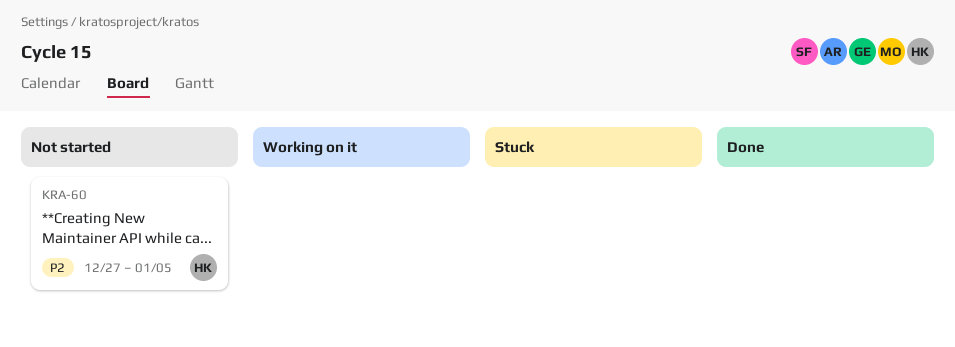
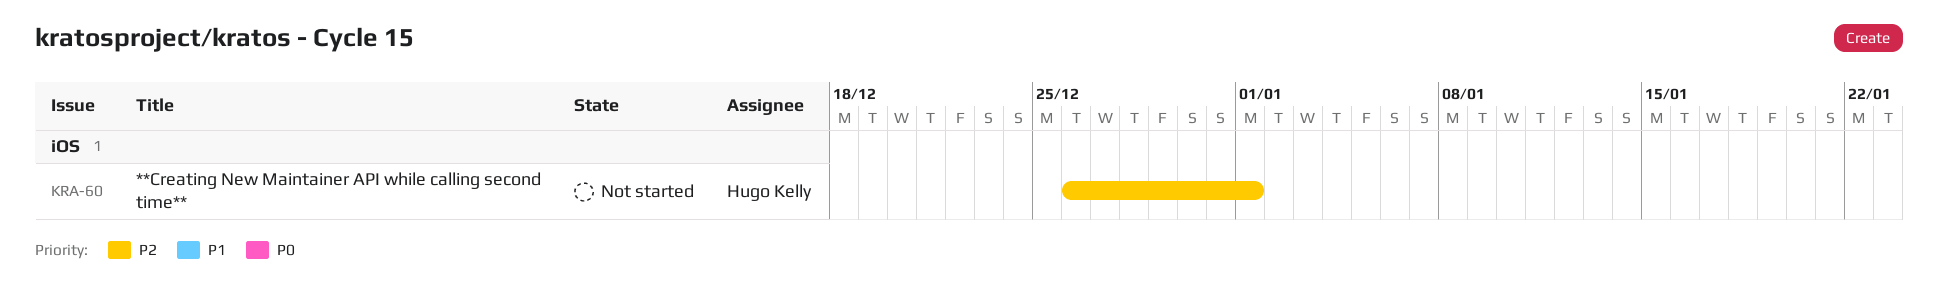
KRA-60, start: Dec 27 -> Dec 26
KRA-60, due: Jan 5 -> Jan 1

